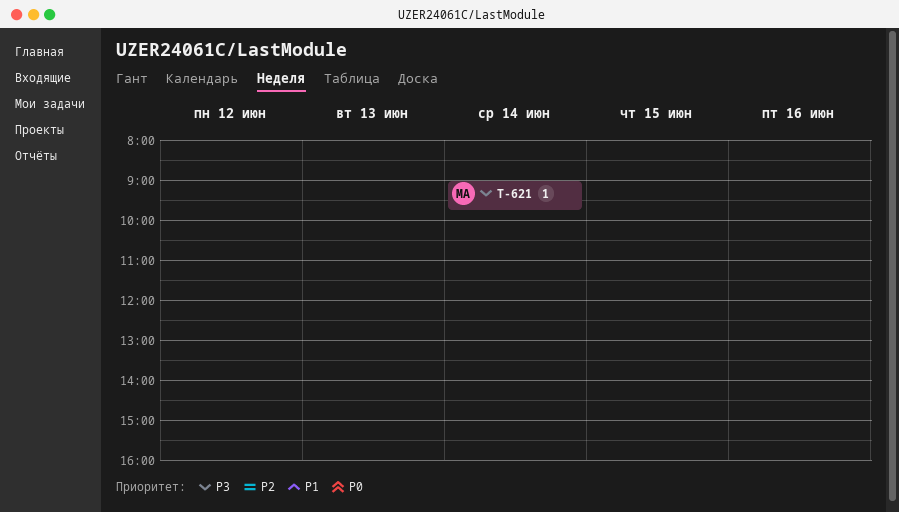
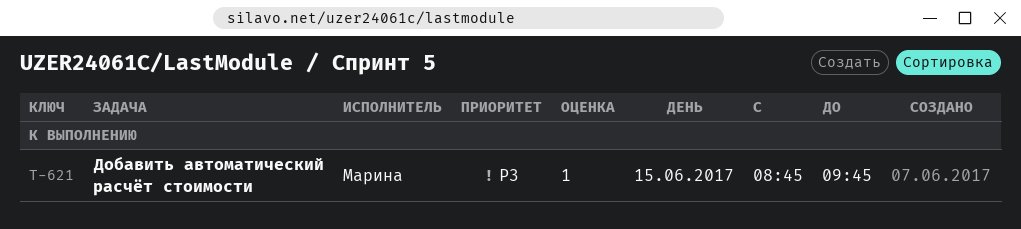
T-621, day: Jun 14 -> Jun 15
T-621, begins: 09:00 -> 08:45

